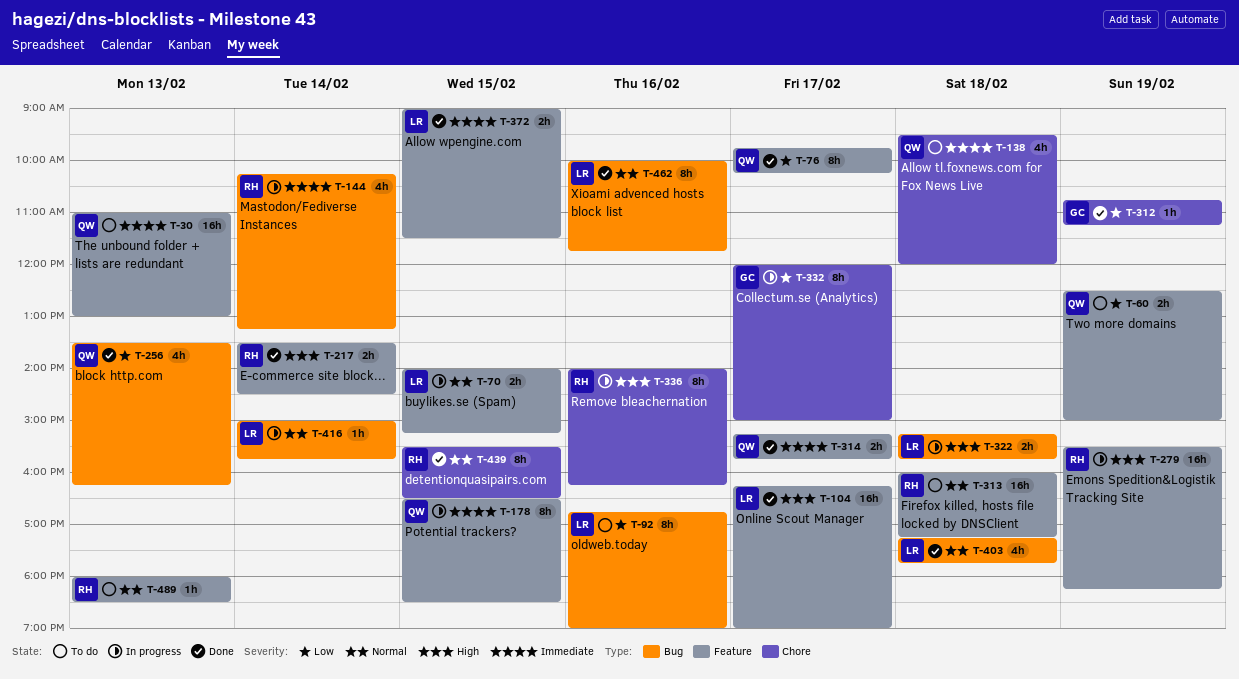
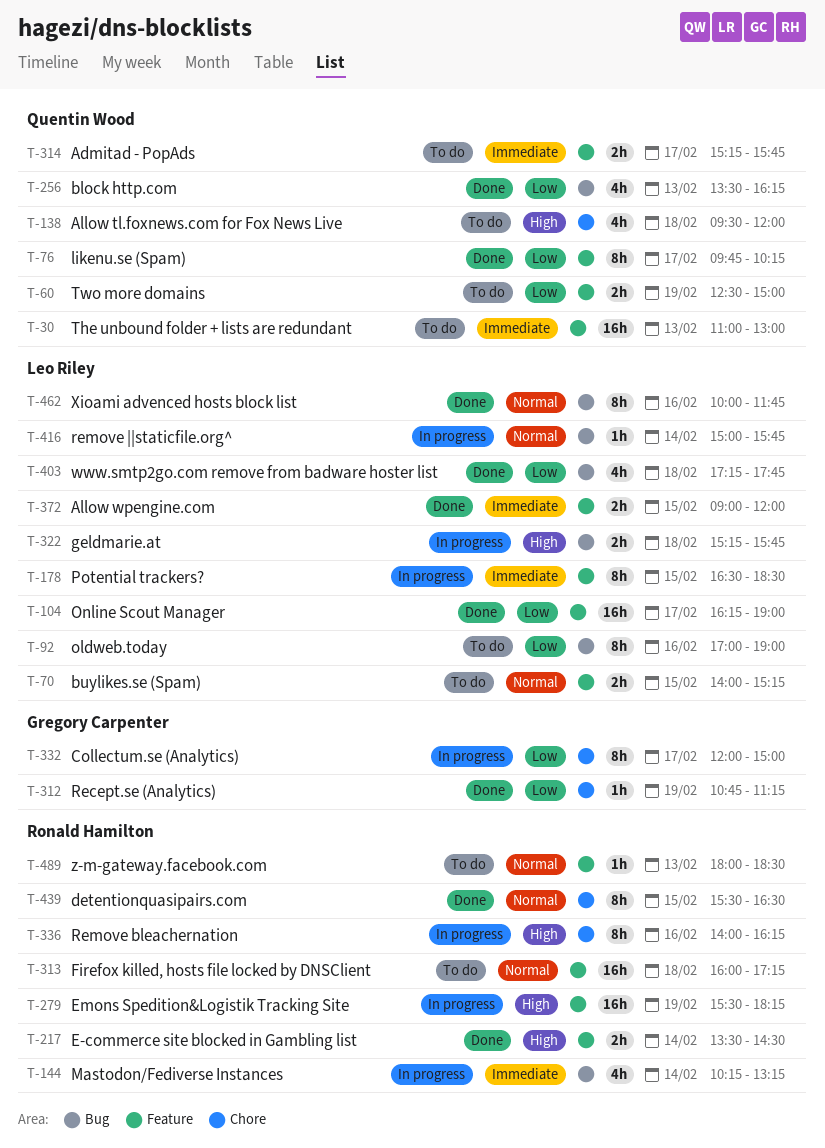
T-70, status: In progress -> To do
T-92, begins: 16:45 -> 17:00
T-104, priority: High -> Low
T-138, priority: Immediate -> High
T-178, owner: Quentin Wood -> Leo Riley
T-314, status: Done -> To do
T-372, ends: 11:30 -> 12:00
T-403, priority: Normal -> Low

